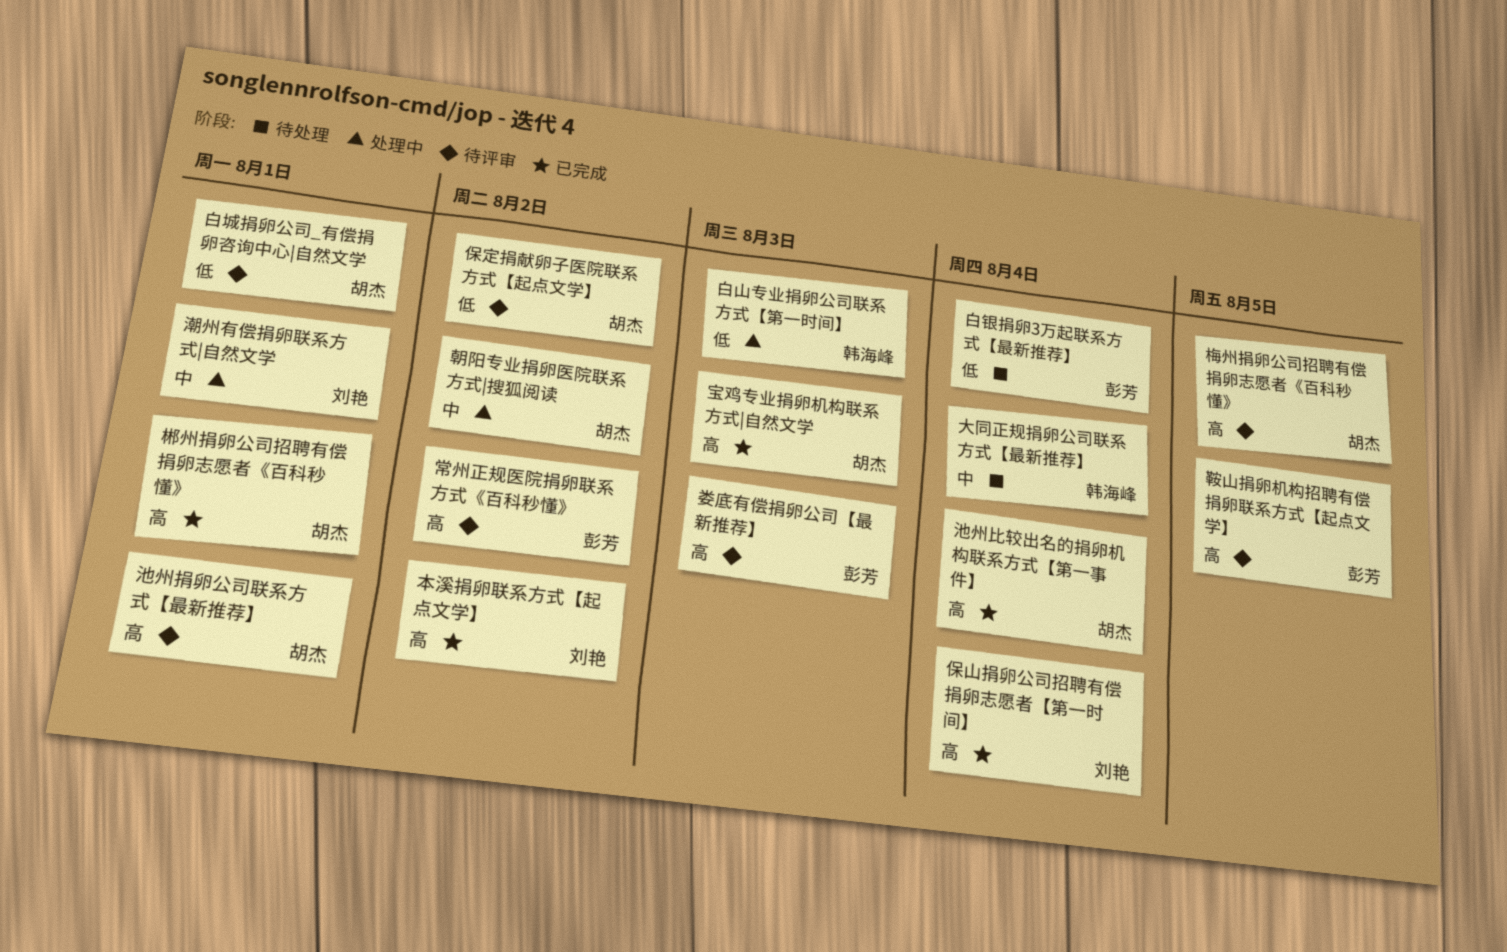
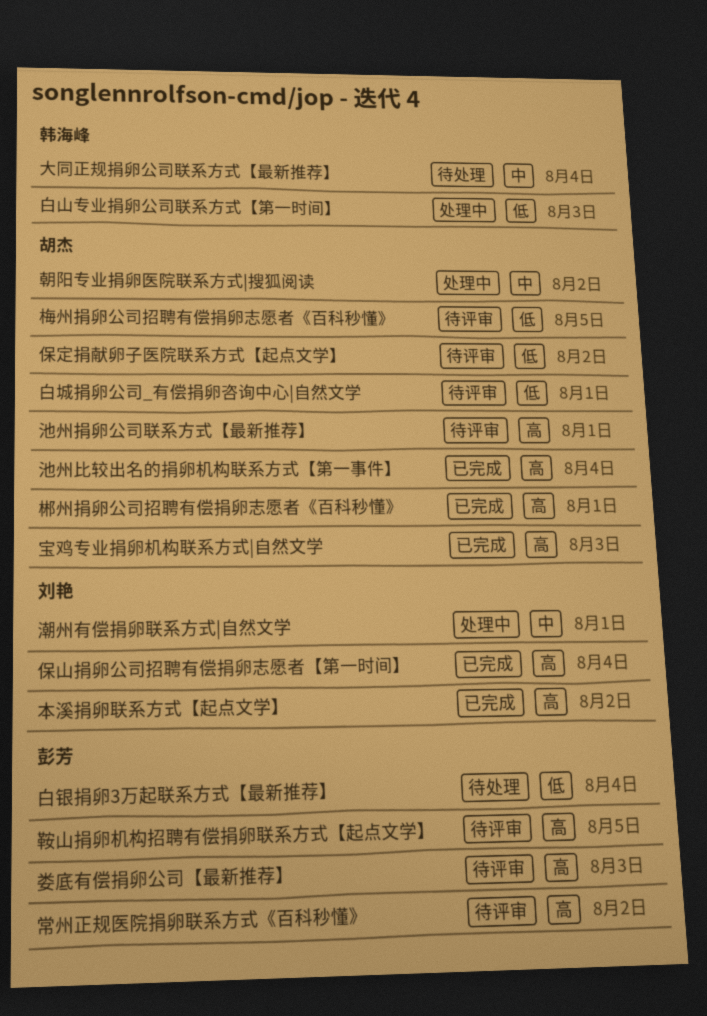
梅州捐卵公司招聘有偿捐卵志愿者《百科秒懂》, priority: 高 -> 低

